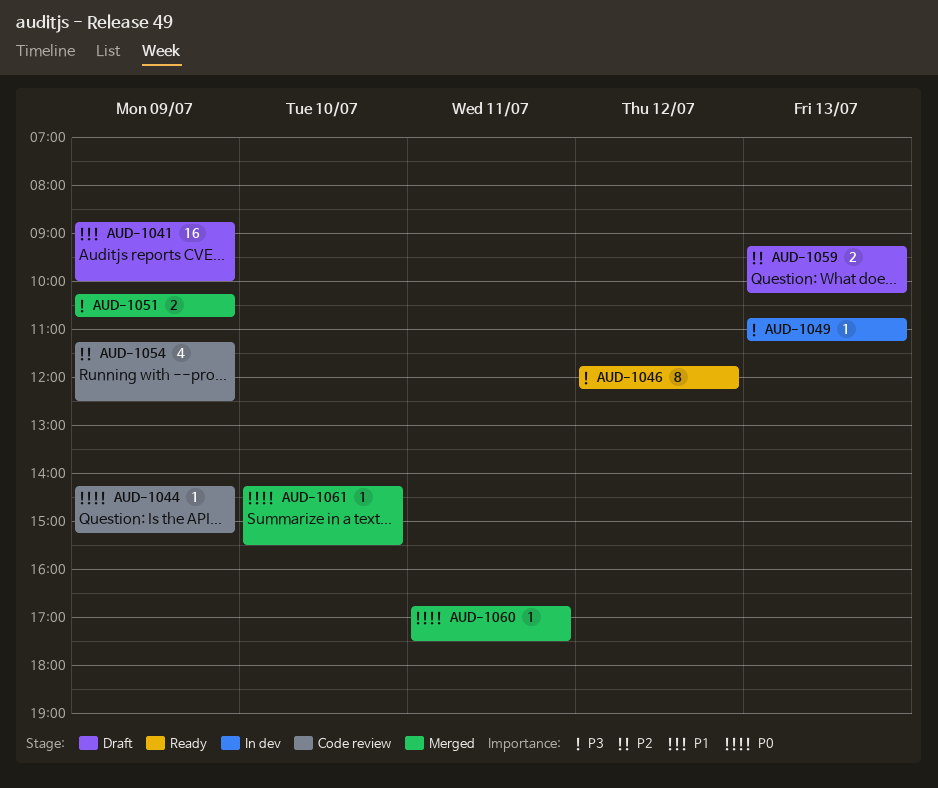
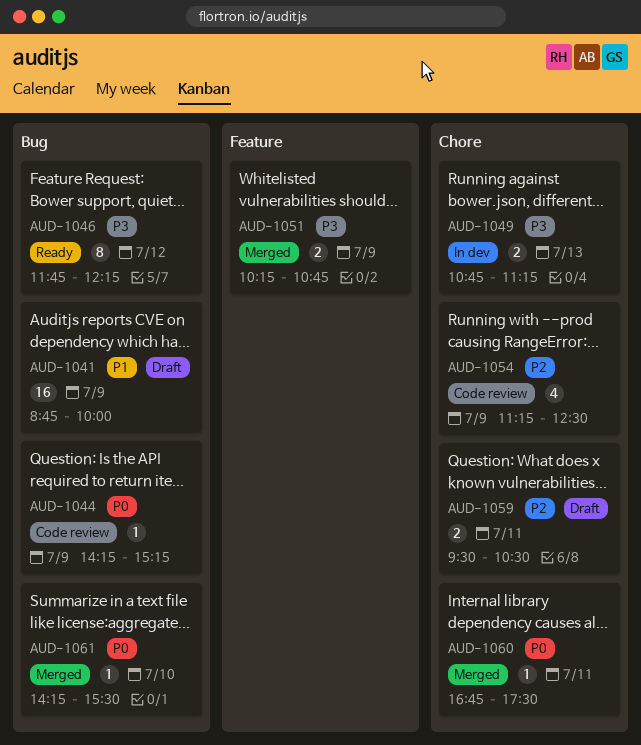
AUD-1049, estimate: 1 -> 2
AUD-1059, day: Jul 13 -> Jul 11
AUD-1059, begins: 09:15 -> 09:30
AUD-1059, ends: 10:15 -> 10:30

